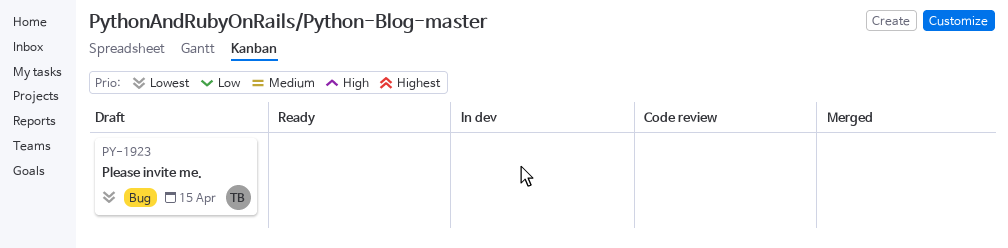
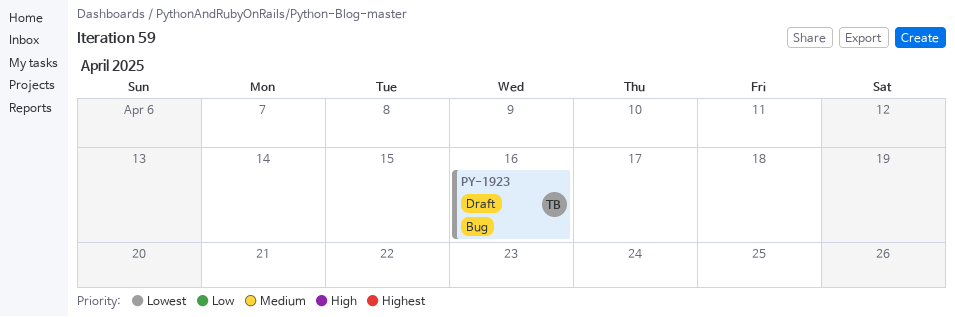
PY-1923, due: Apr 15 -> Apr 16

